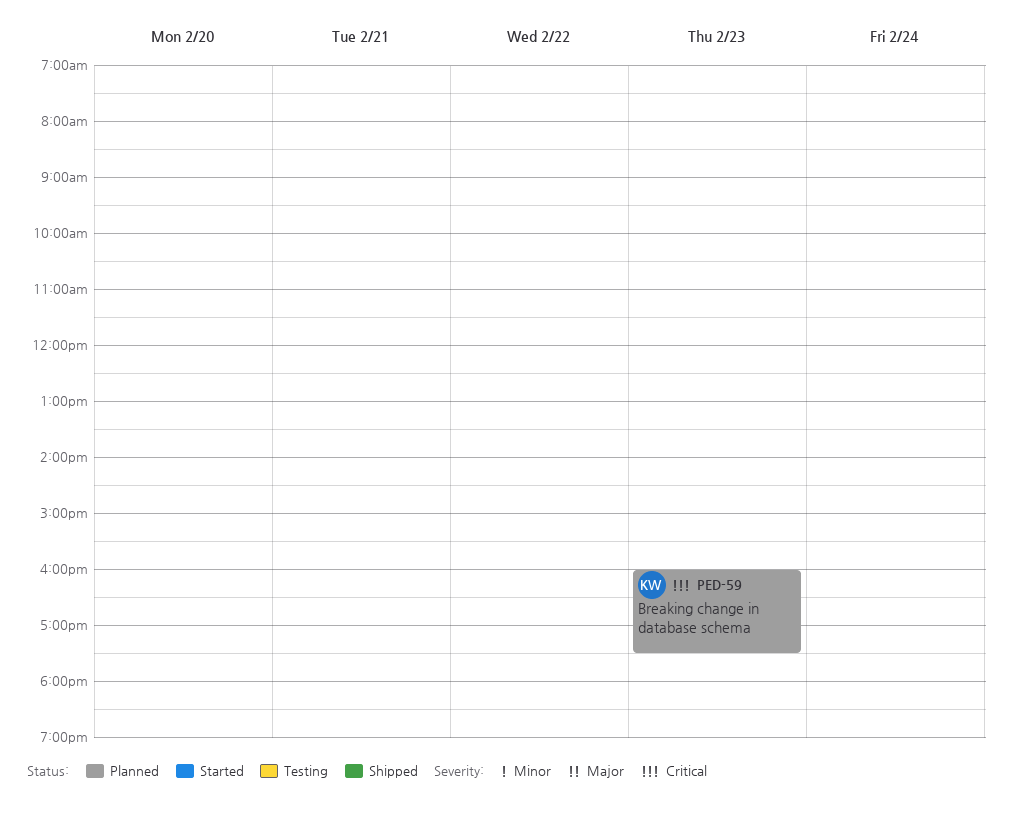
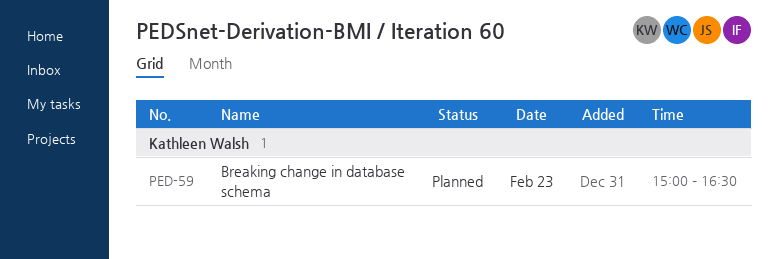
PED-59, begins: 16:00 -> 15:00
PED-59, ends: 17:30 -> 16:30

